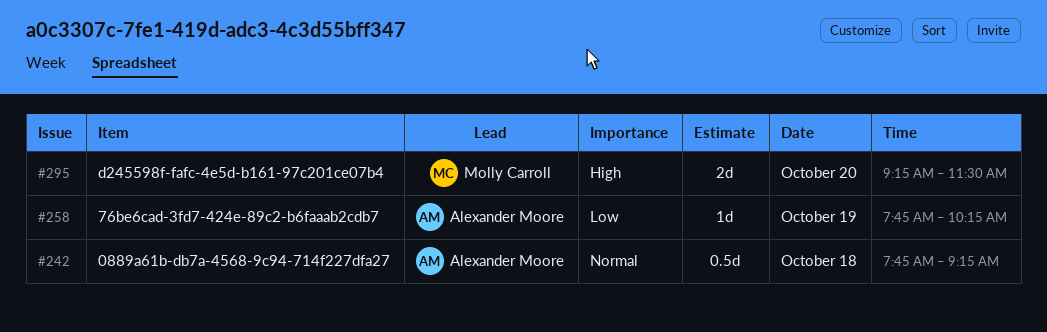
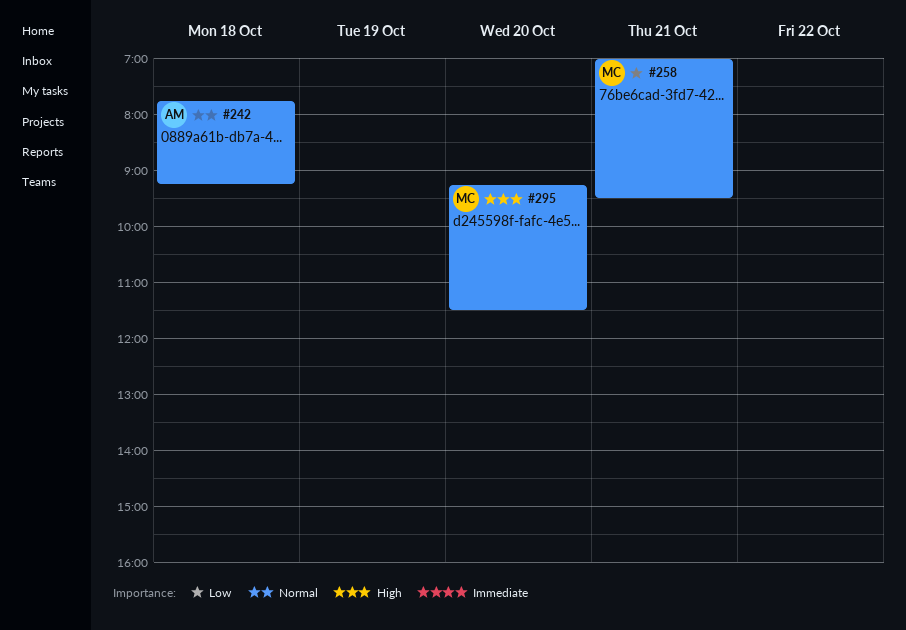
#258, owner: Alexander Moore -> Molly Carroll
#258, day: Oct 19 -> Oct 21
#258, begins: 07:45 -> 07:00
#258, ends: 10:15 -> 09:30

